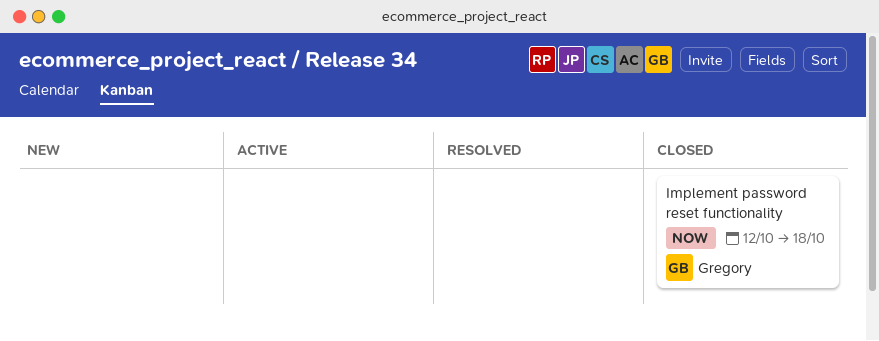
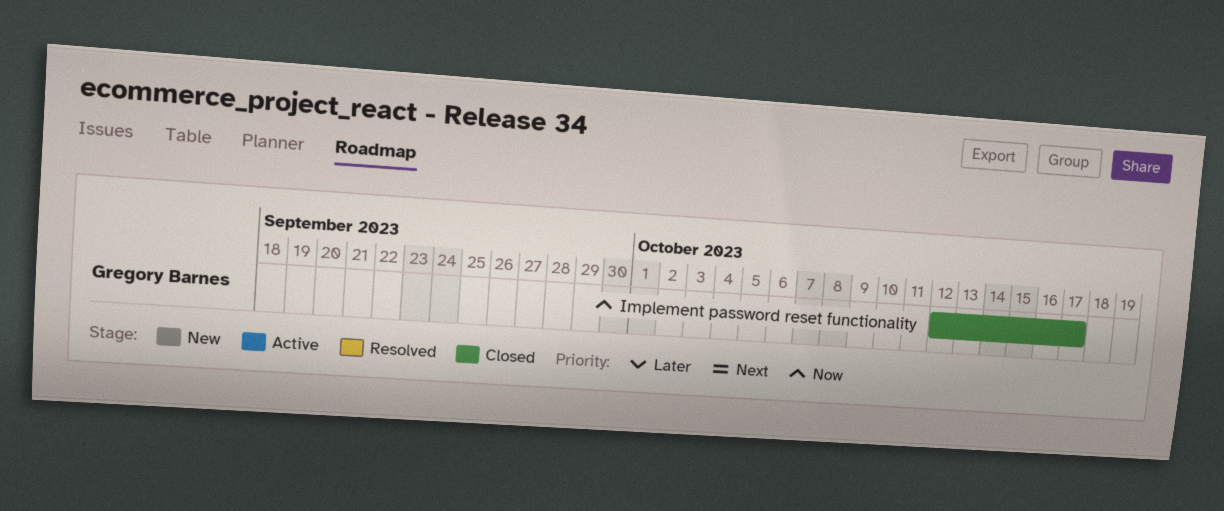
Implement password reset functionality, due: Oct 18 -> Oct 17

